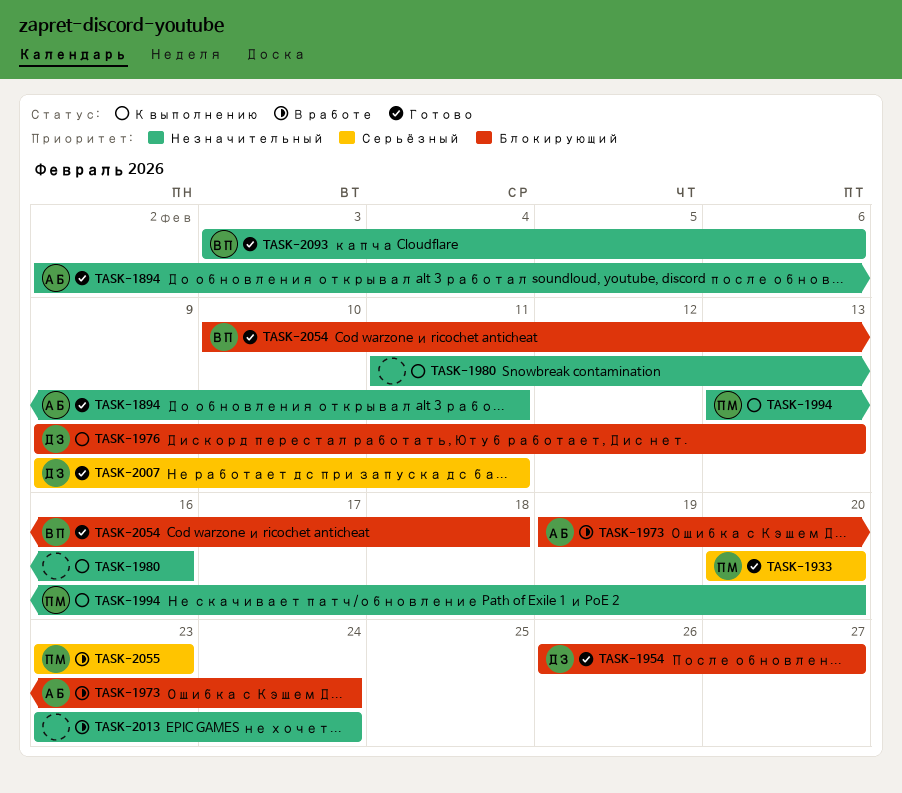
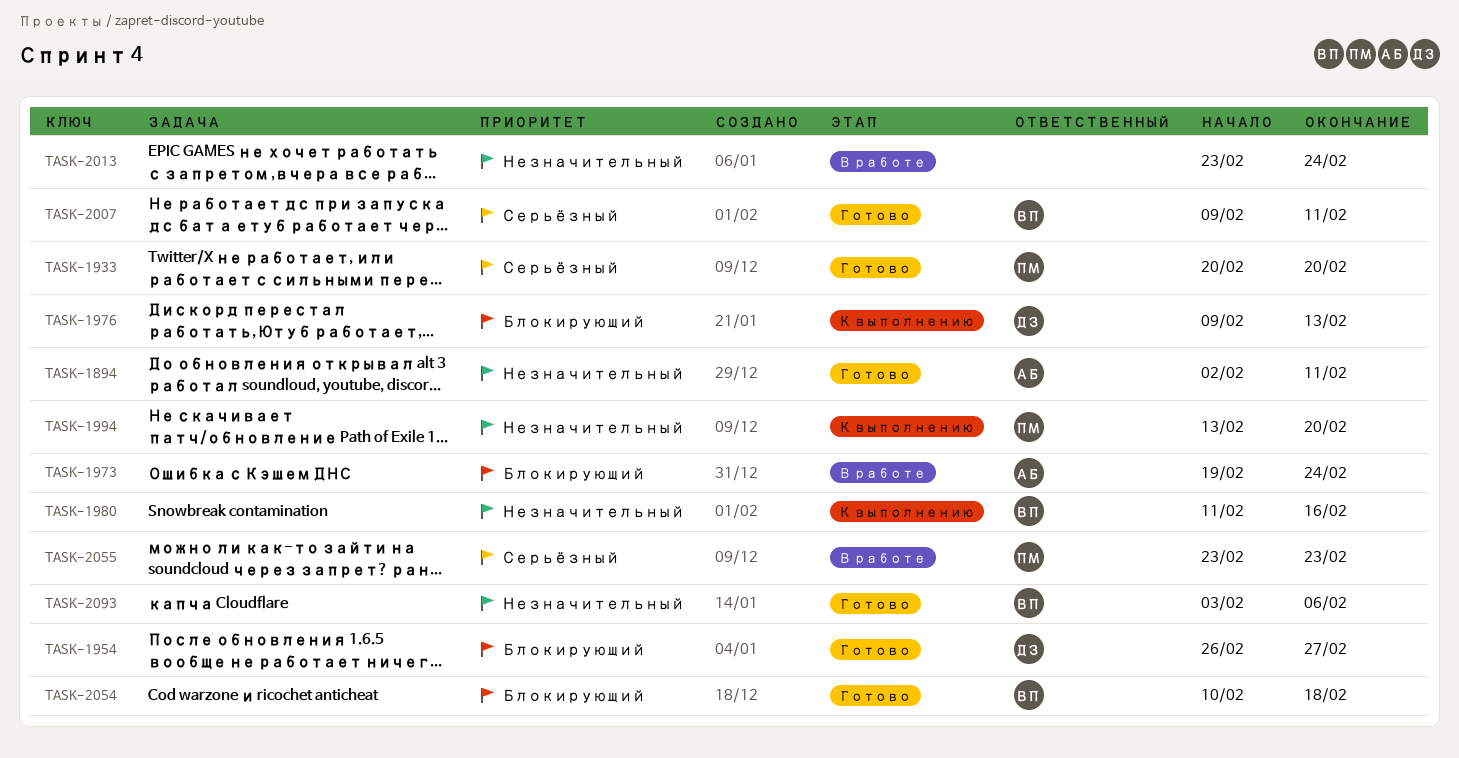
TASK-1980, owner: none -> ВП
TASK-2007, owner: ДЗ -> ВП

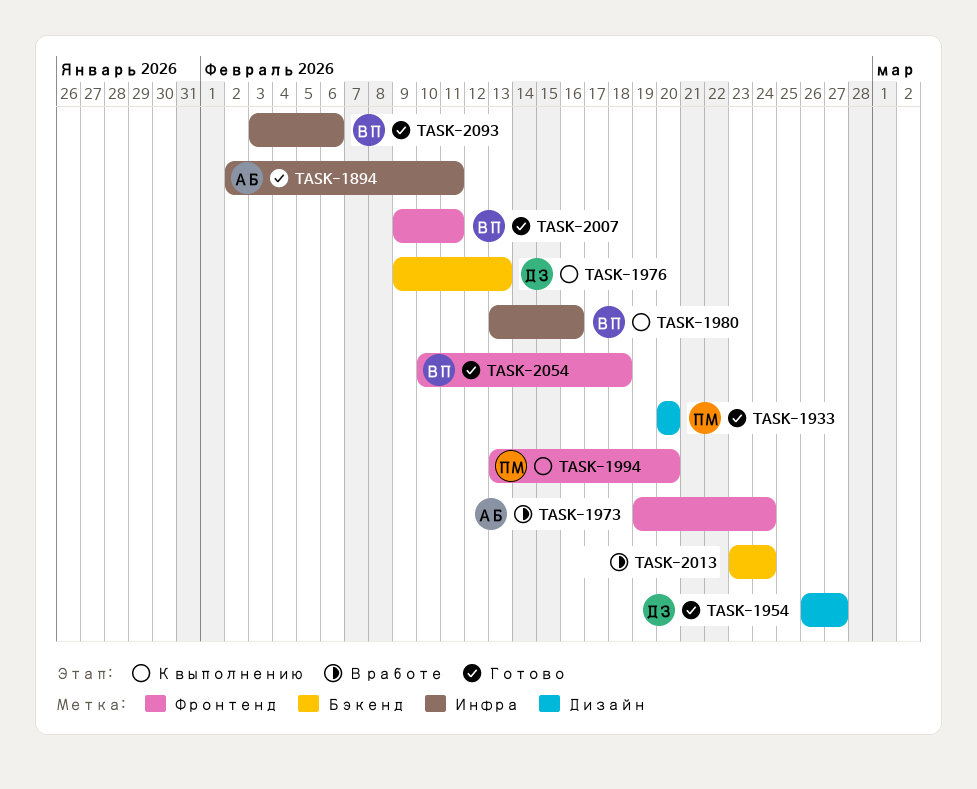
TASK-1980, start: Feb 11 -> Feb 13
TASK-2055: present -> none

